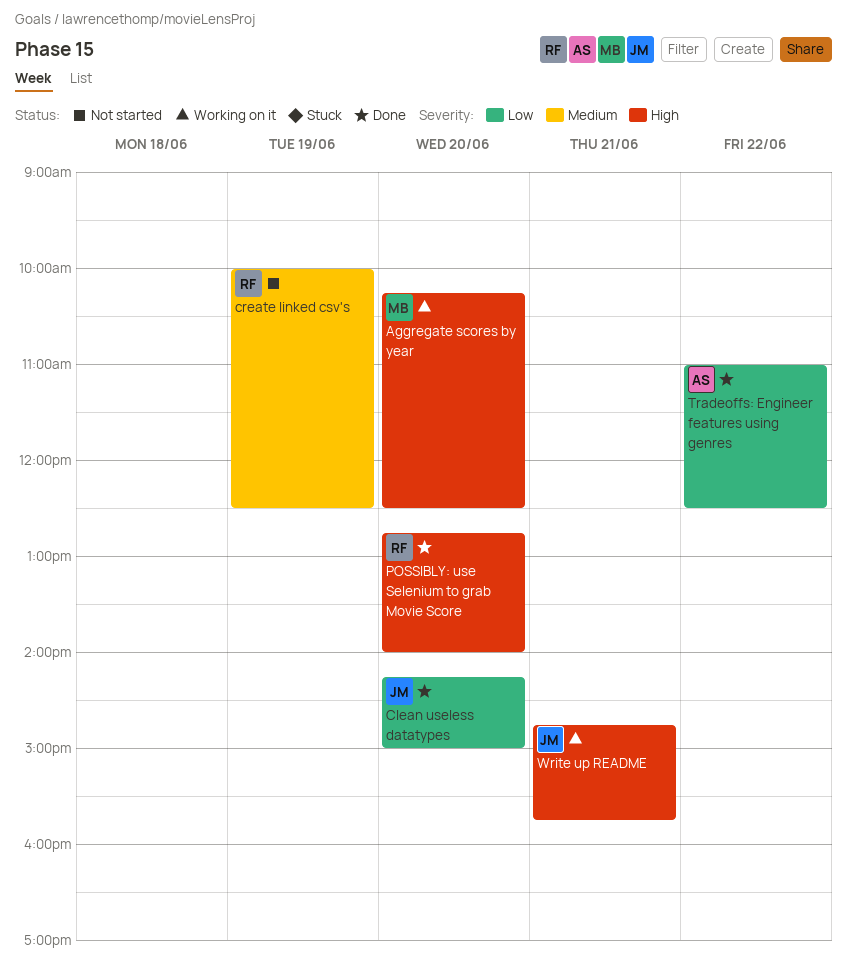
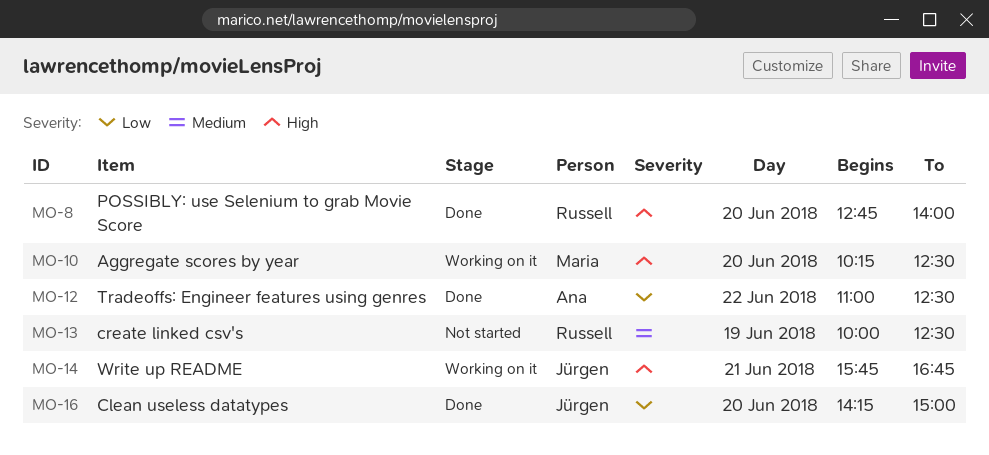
Write up README, begins: 14:45 -> 15:45
Write up README, ends: 15:45 -> 16:45

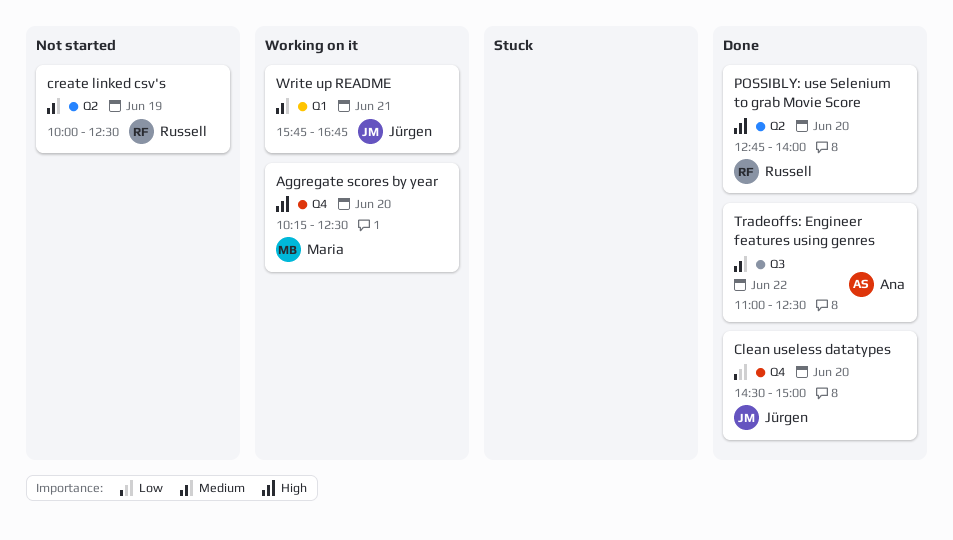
Clean useless datatypes, begins: 14:15 -> 14:30
Tradeoffs: Engineer features using genres, priority: Low -> Medium
Write up README, priority: High -> Medium

